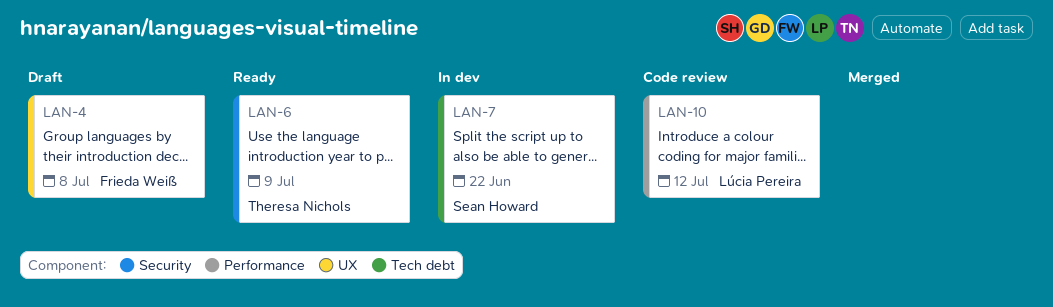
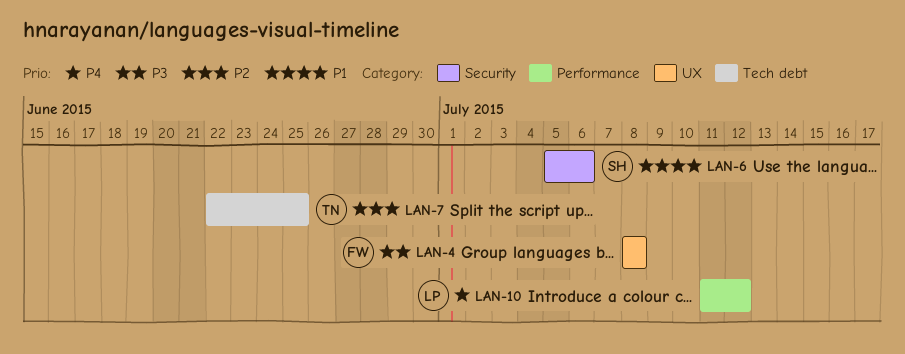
LAN-6, owner: Theresa Nichols -> Sean Howard
LAN-6, due: Jul 9 -> Jul 6
LAN-7, owner: Sean Howard -> Theresa Nichols
LAN-7, due: Jun 22 -> Jun 25

